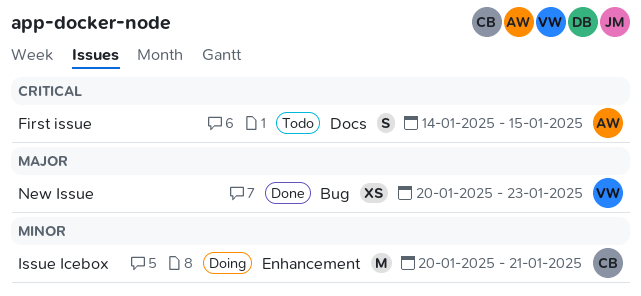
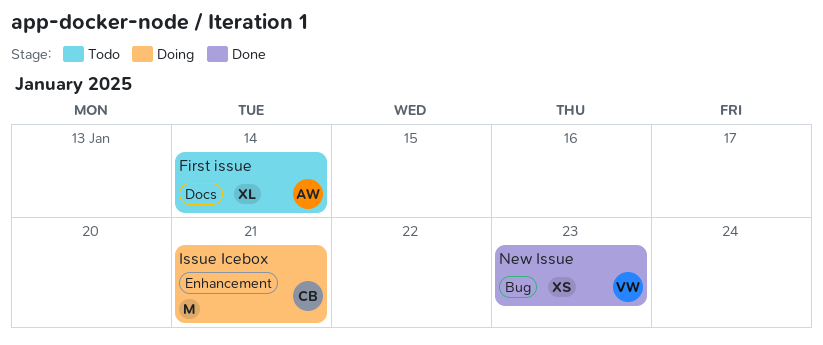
First issue, estimate: S -> XL
First issue, due: Jan 15 -> Jan 14

